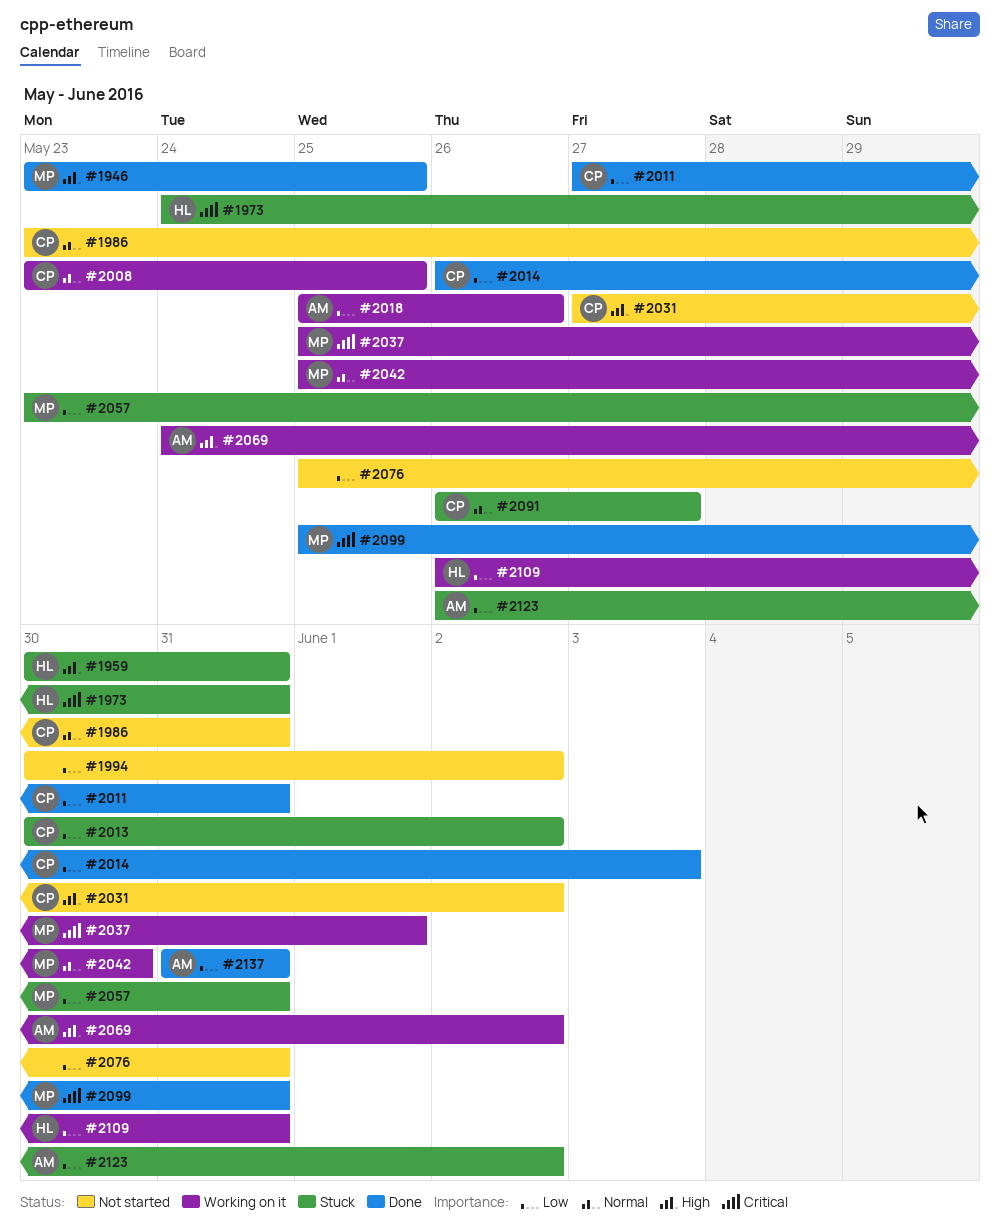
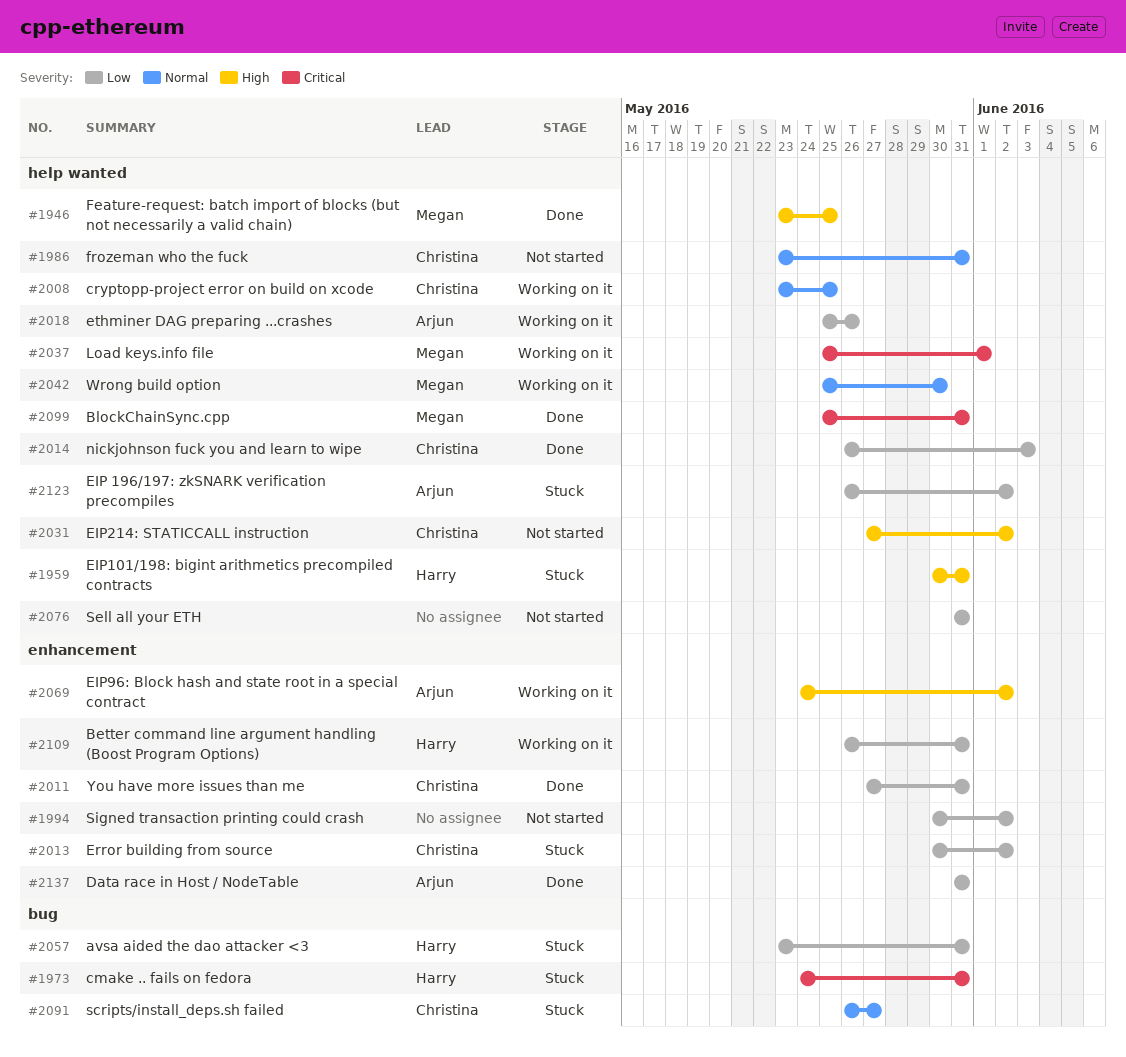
#2057, owner: Megan -> Harry
#2076, start: May 25 -> May 31

